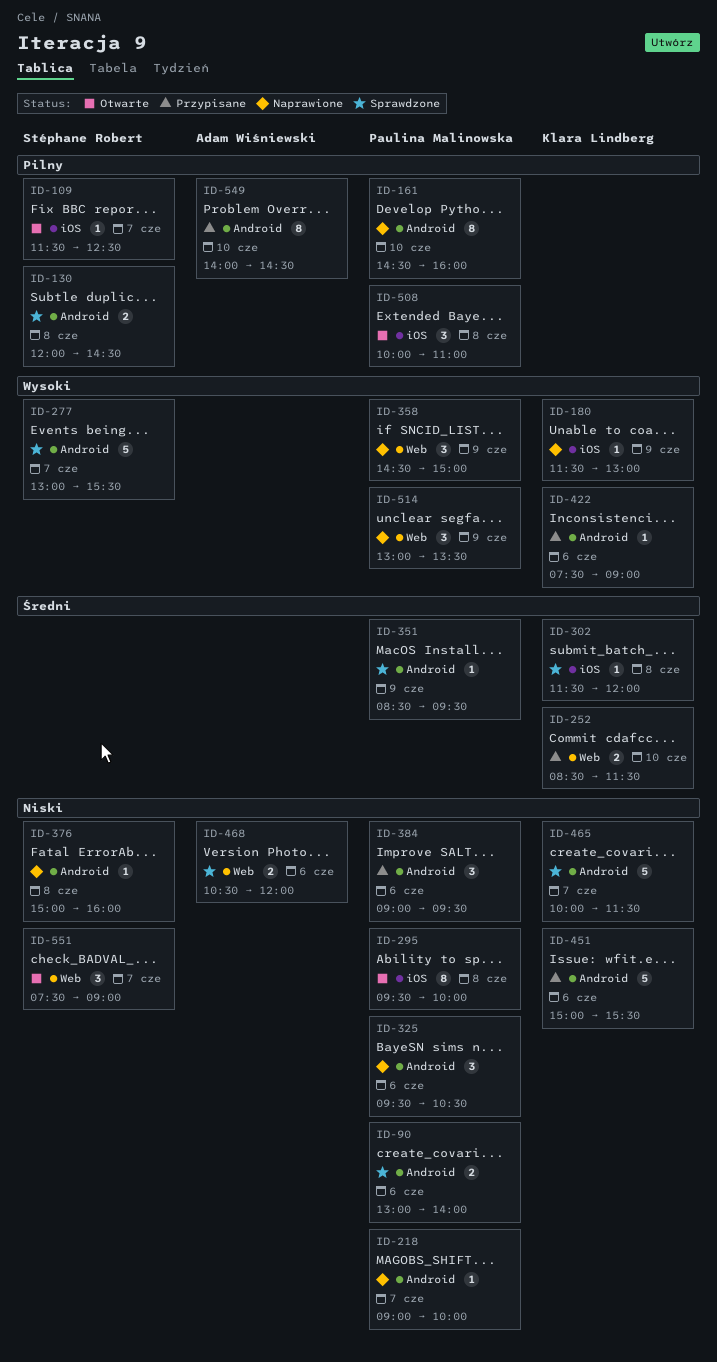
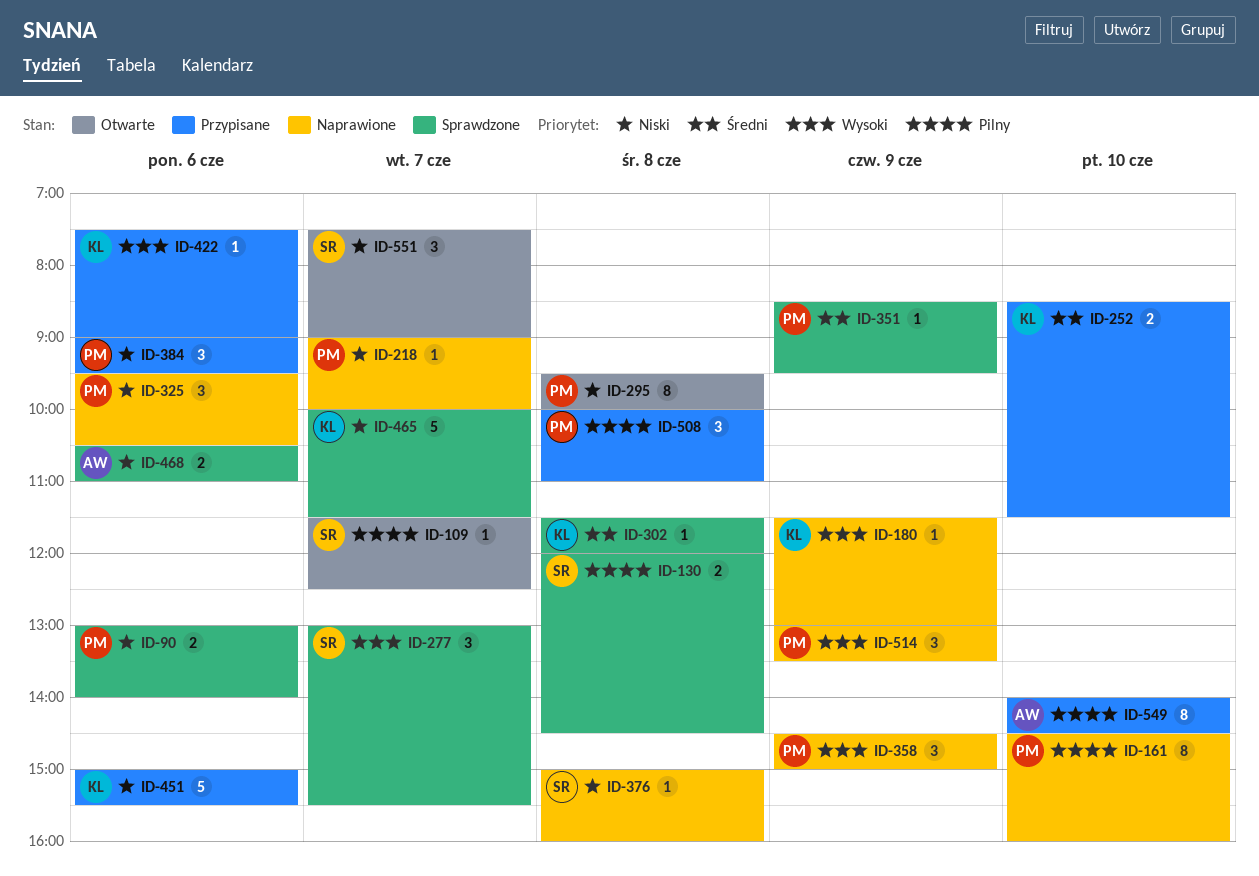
ID-277, estimate: 5 -> 3
ID-468, ends: 12:00 -> 11:00
ID-508, status: Otwarte -> Przypisane

